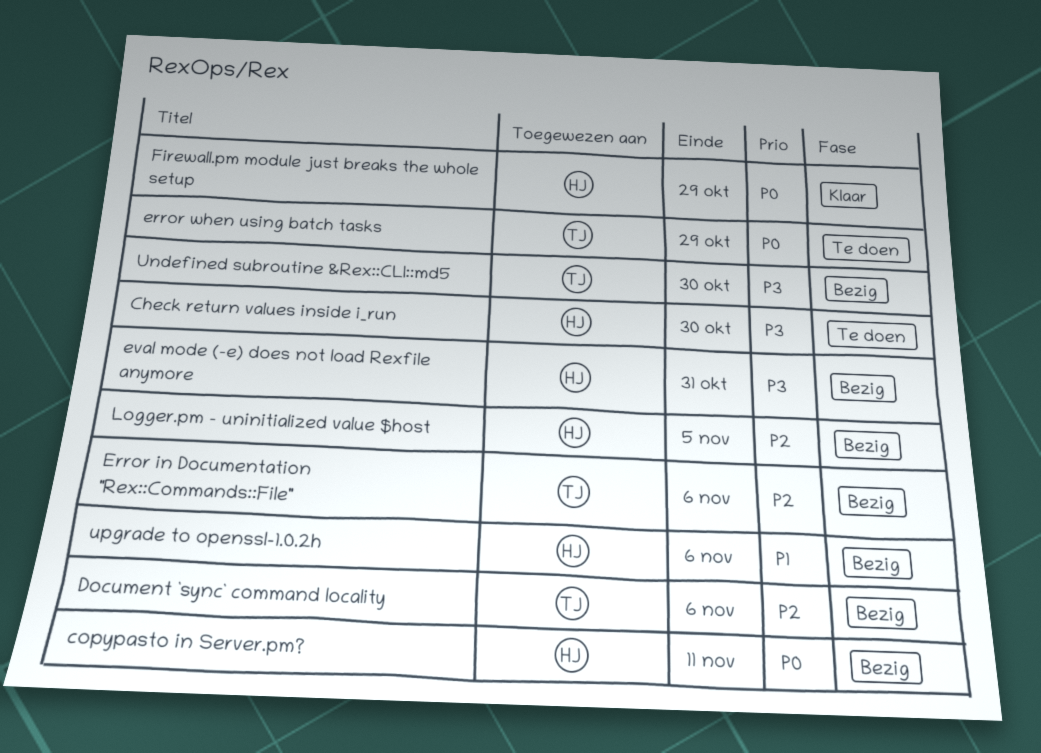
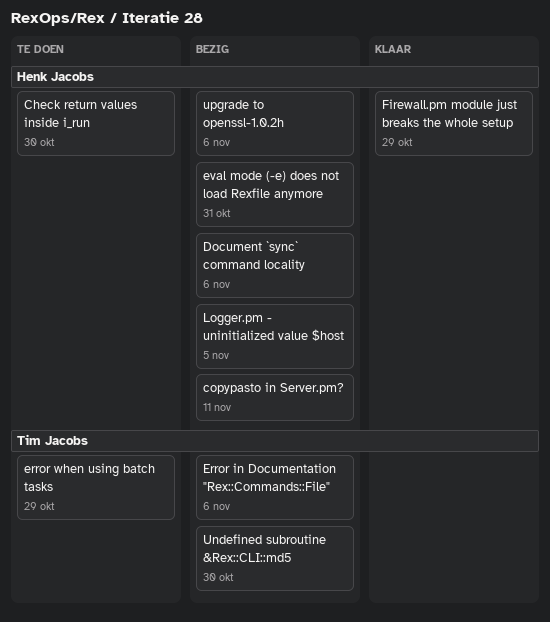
Document `sync` command locality, owner: Tim Jacobs -> Henk Jacobs

